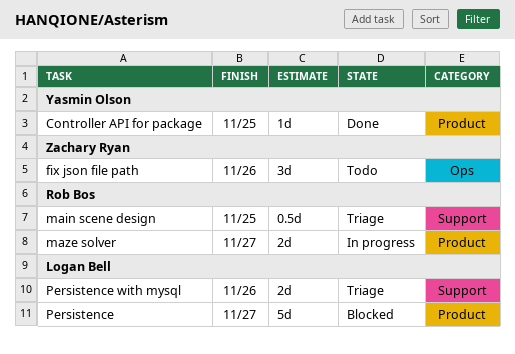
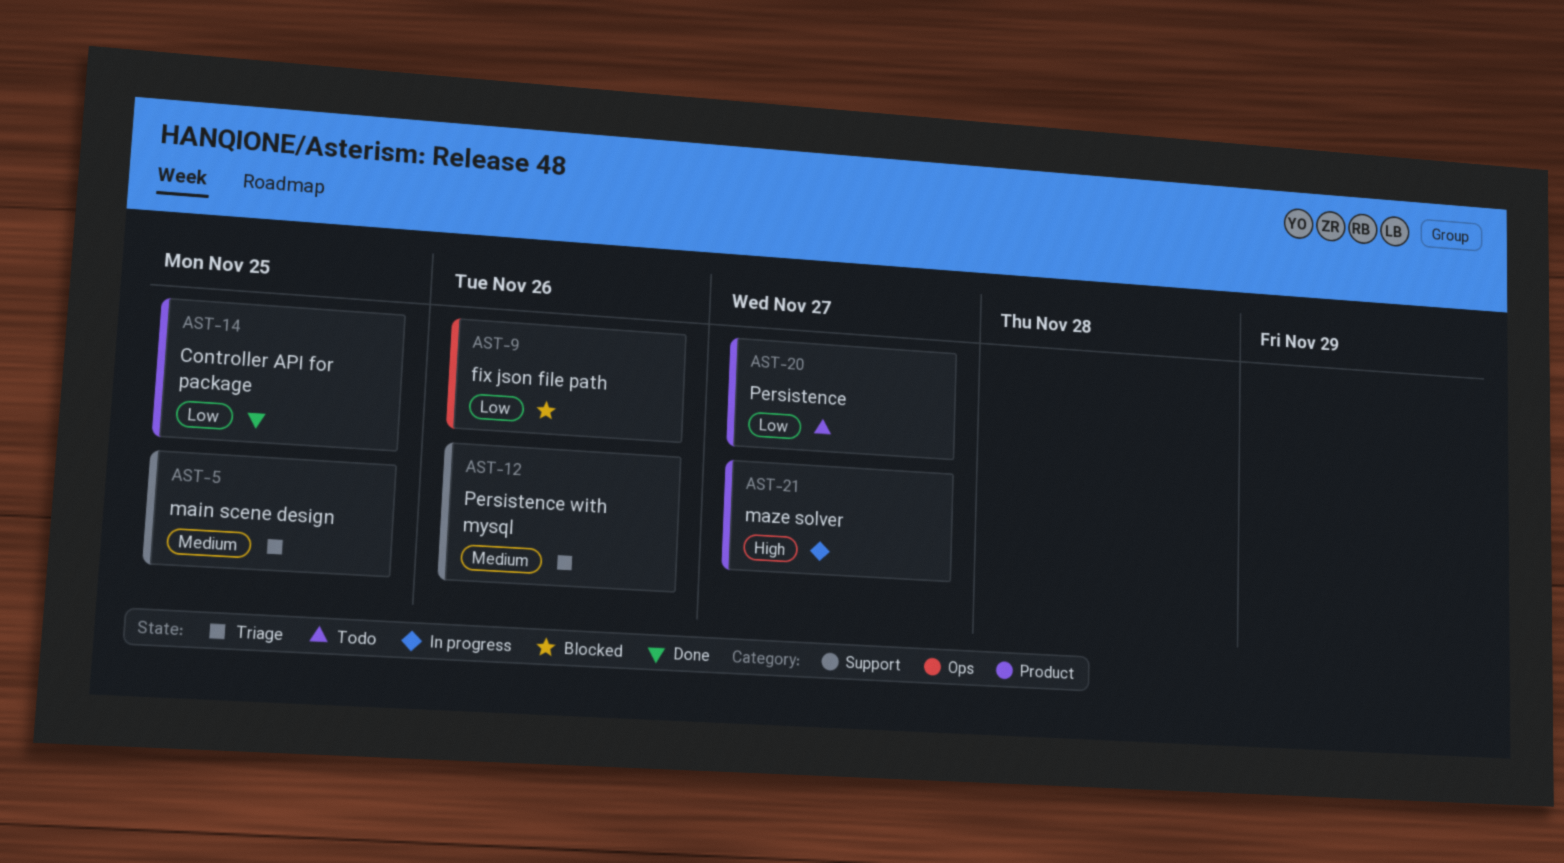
fix json file path, status: Todo -> Blocked
Persistence, status: Blocked -> Todo

